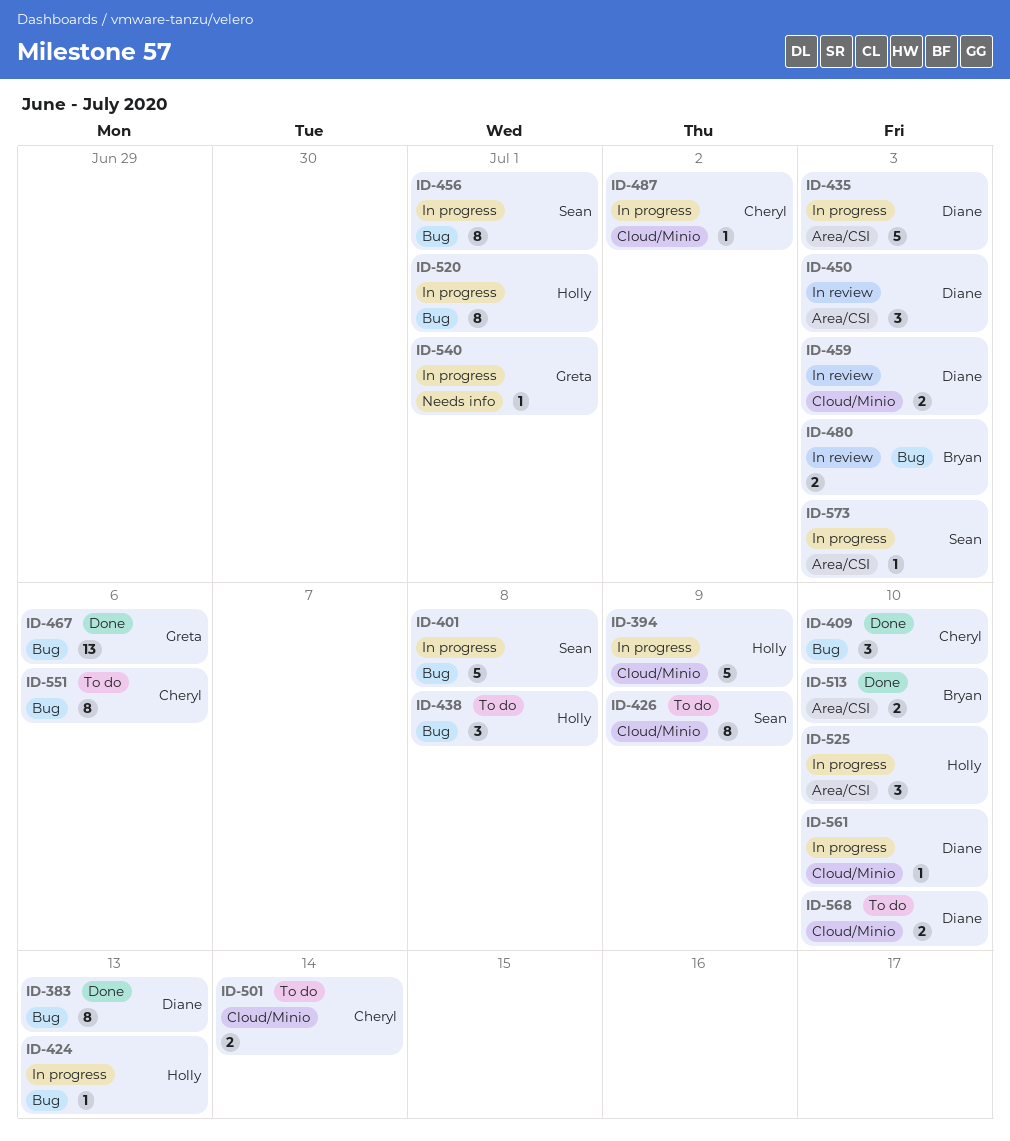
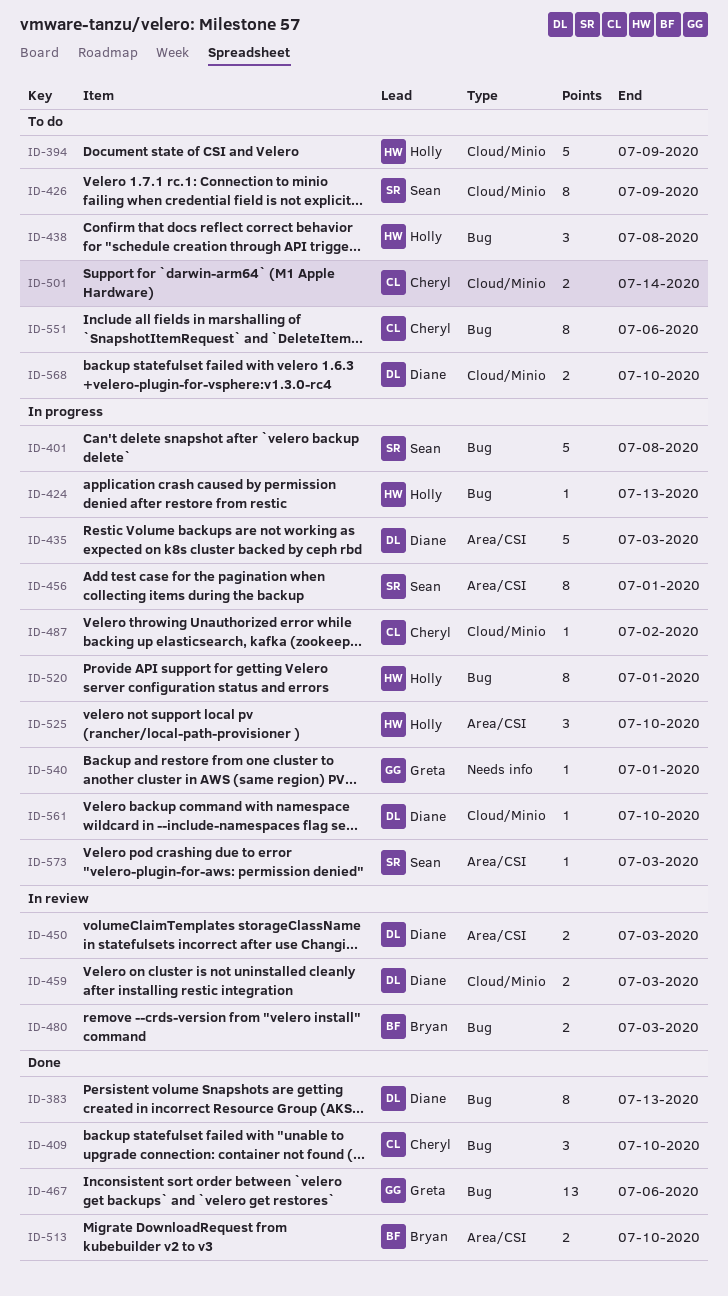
ID-394, status: In progress -> To do
ID-450, estimate: 3 -> 2
ID-456, label: Bug -> Area/CSI

